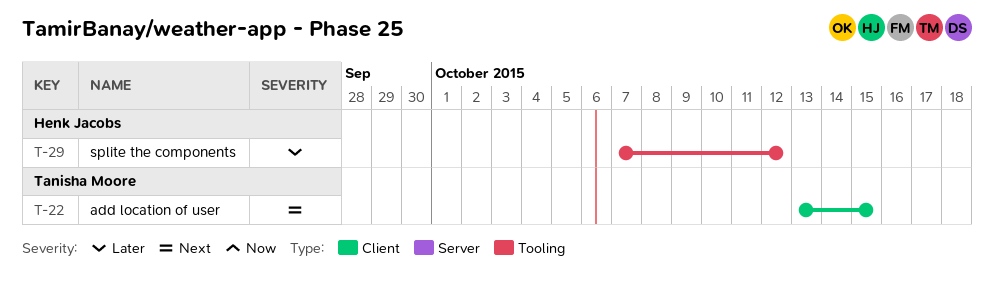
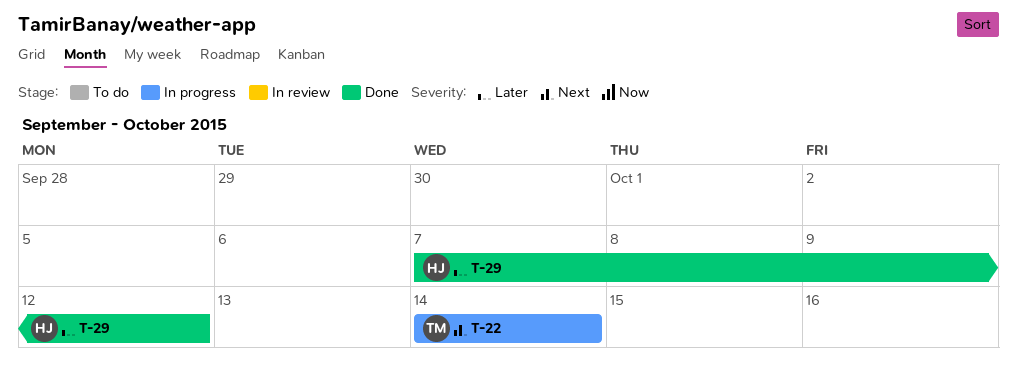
T-22, start: Oct 13 -> Oct 14
T-22, due: Oct 15 -> Oct 14

